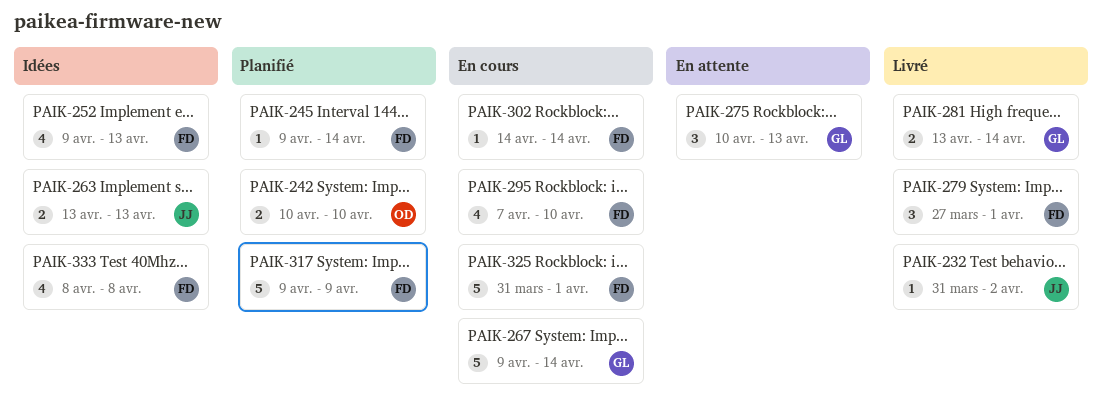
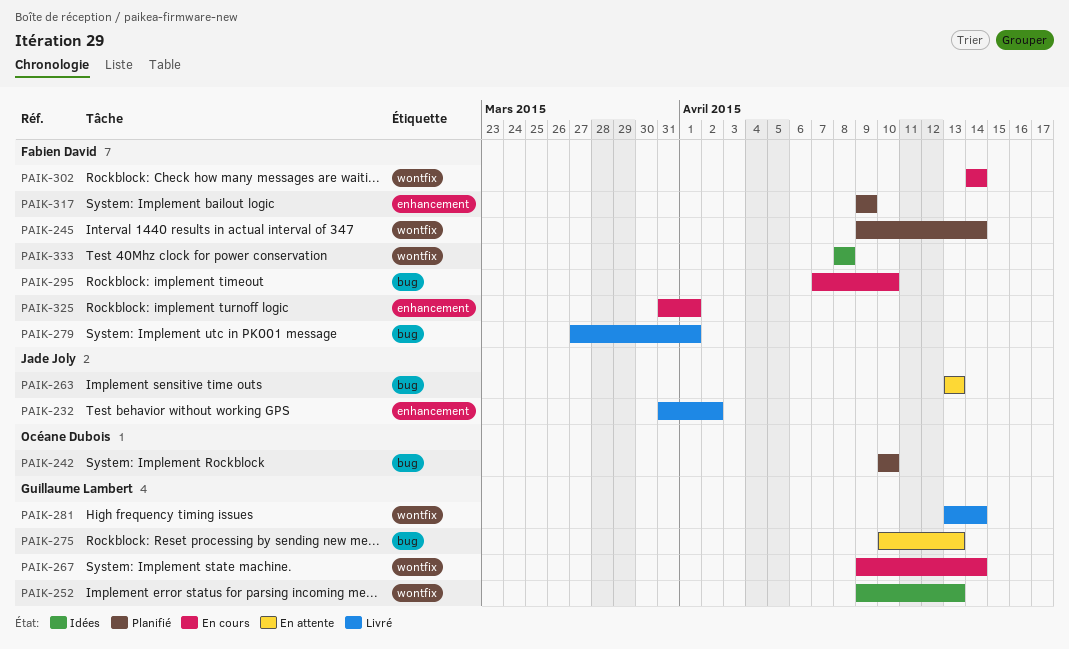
PAIK-252, owner: Fabien David -> Guillaume Lambert
PAIK-263, status: Idées -> En attente

